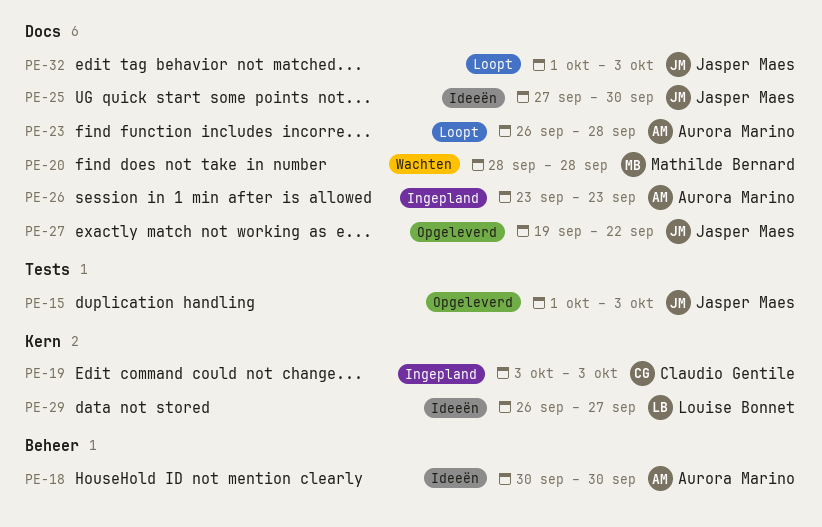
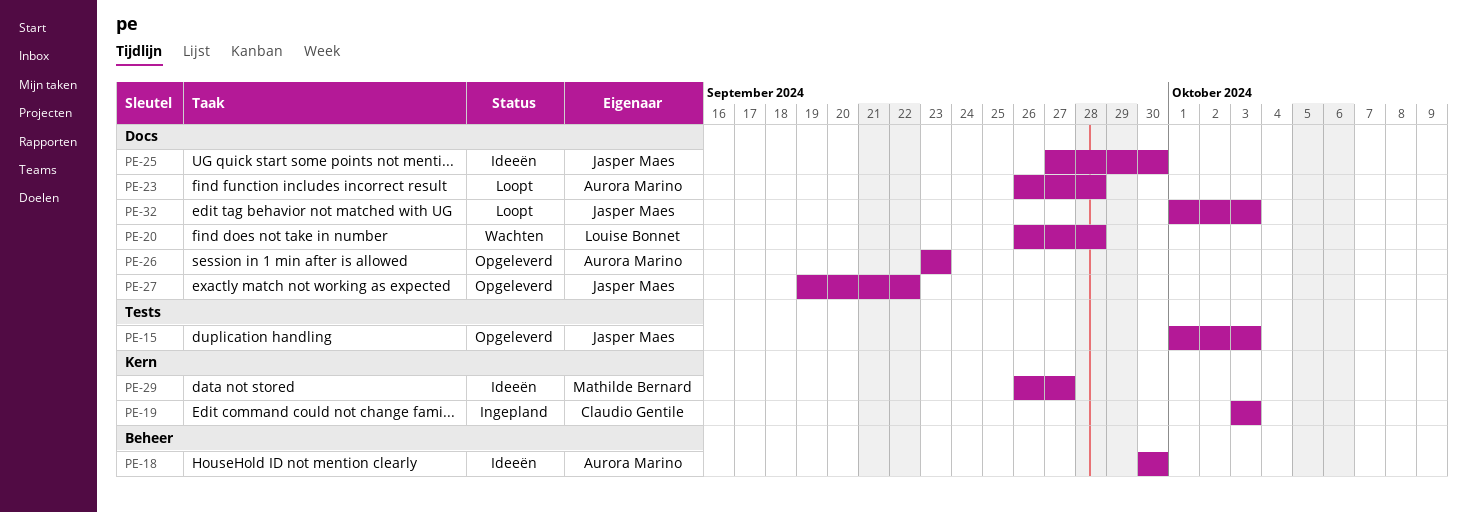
PE-20, owner: Mathilde Bernard -> Louise Bonnet
PE-20, start: Sep 28 -> Sep 26
PE-26, status: Ingepland -> Opgeleverd
PE-29, owner: Louise Bonnet -> Mathilde Bernard

